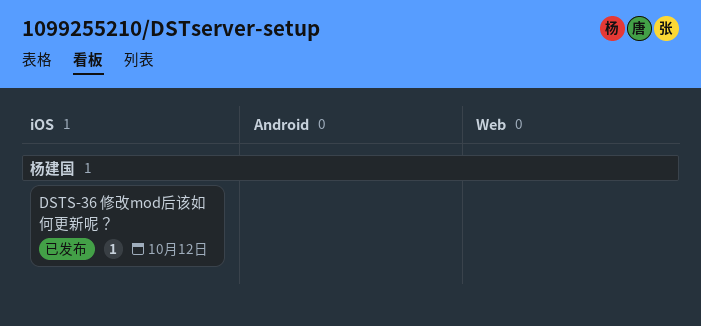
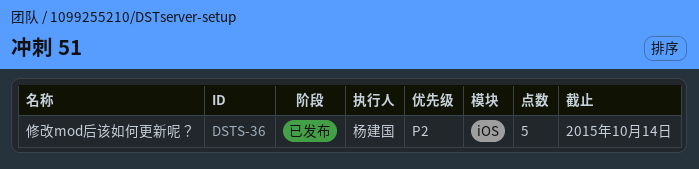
DSTS-36, estimate: 1 -> 5
DSTS-36, due: Oct 12 -> Oct 14

